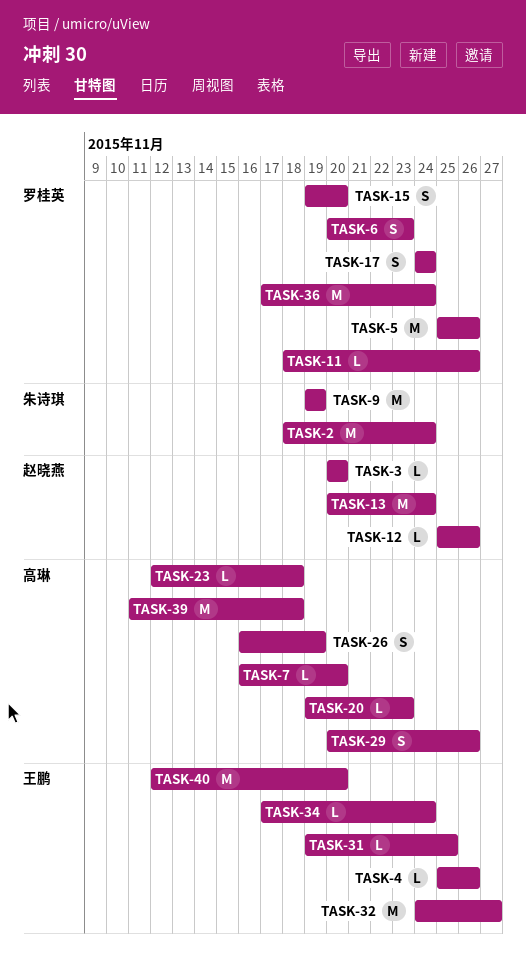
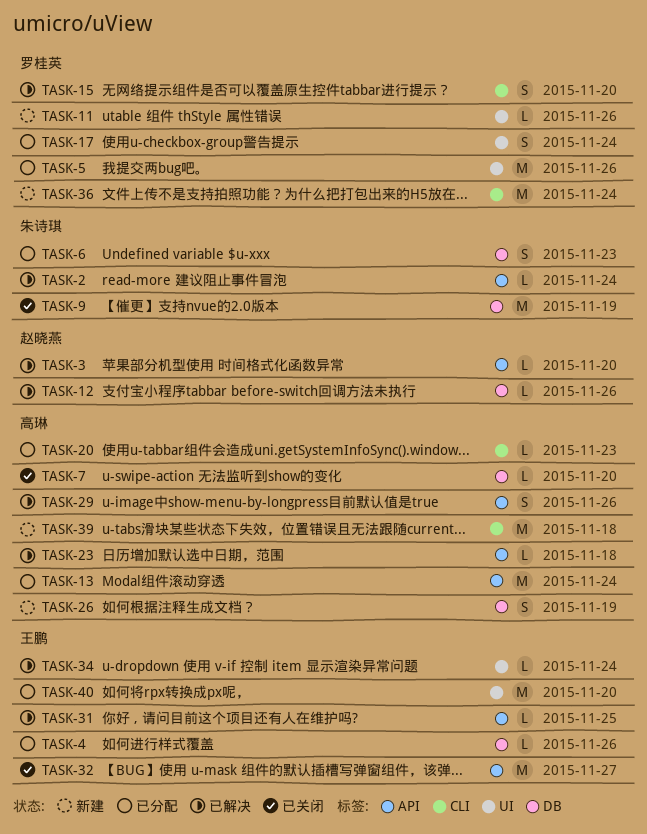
TASK-2, estimate: M -> L
TASK-6, owner: 罗桂英 -> 朱诗琪
TASK-13, owner: 赵晓燕 -> 高琳

